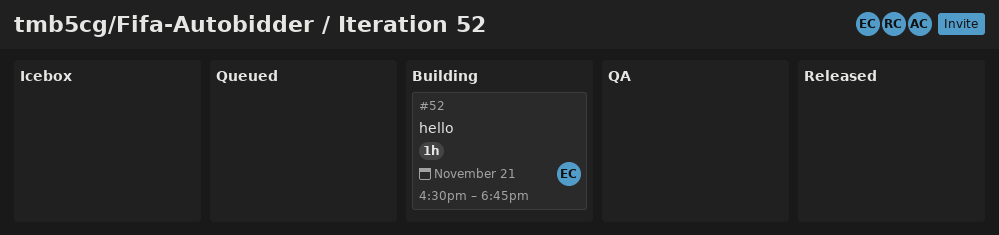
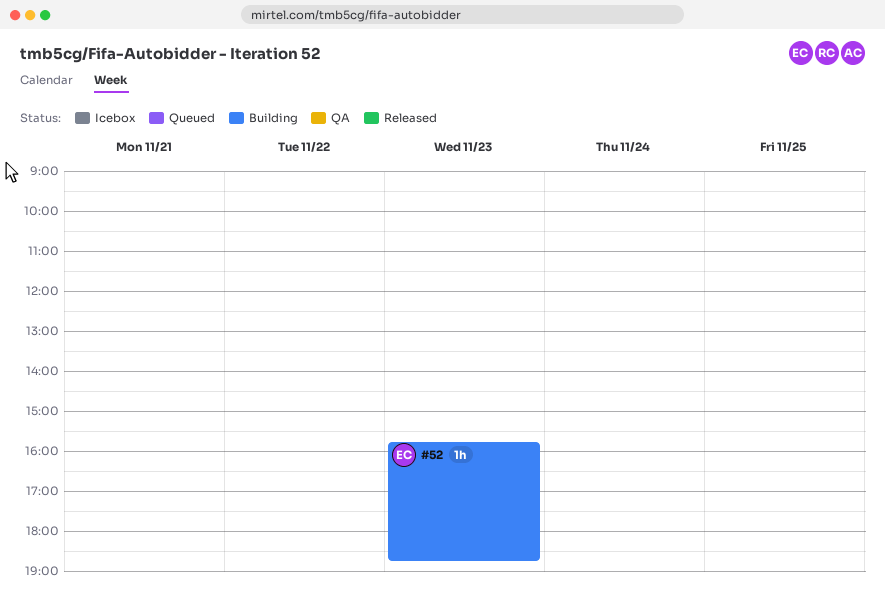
#52, day: Nov 21 -> Nov 23
#52, begins: 16:30 -> 15:45

